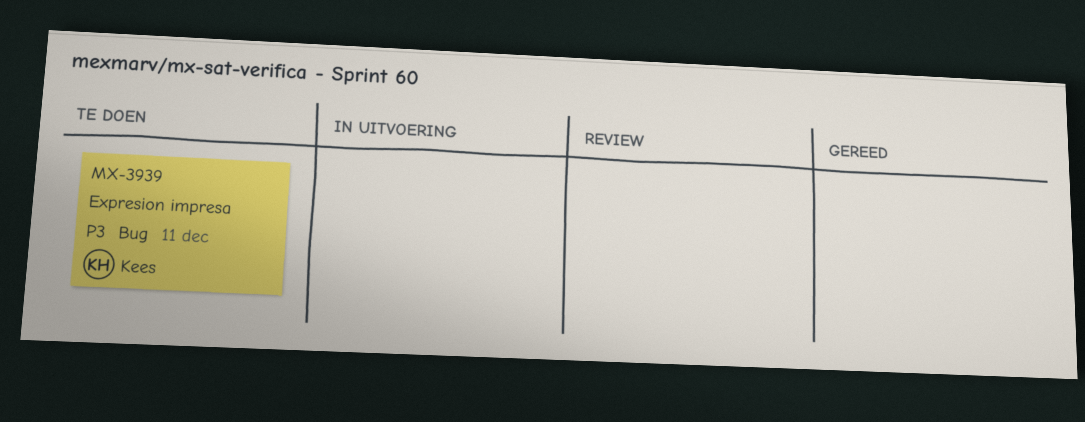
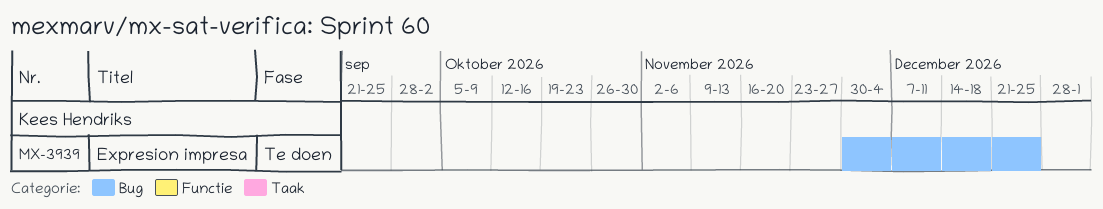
MX-3939, due: Dec 11 -> Dec 25

